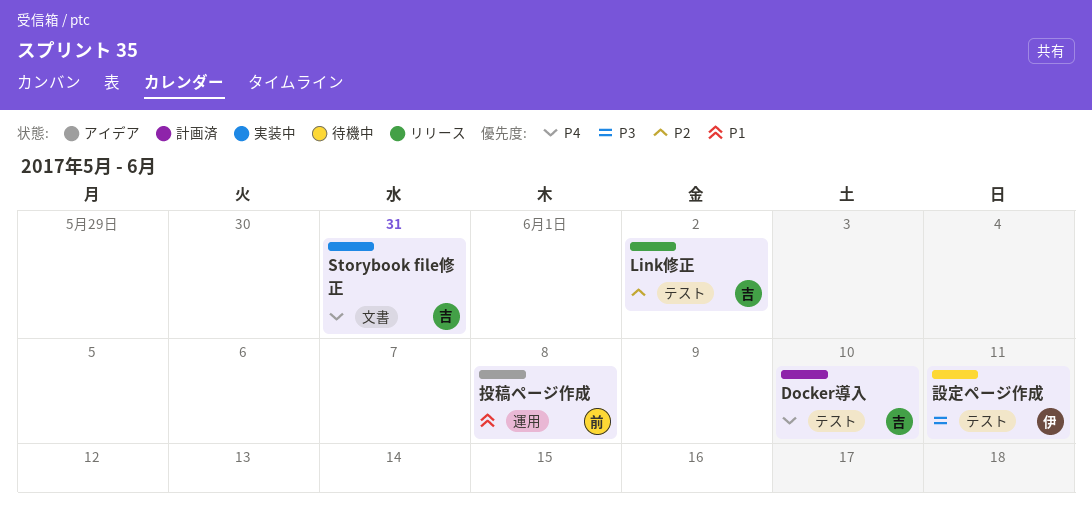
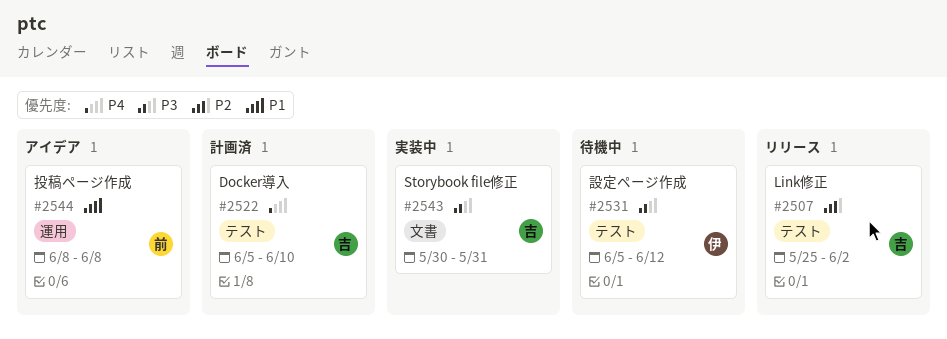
Storybook file修正, priority: P4 -> P3
設定ページ作成, due: Jun 11 -> Jun 12

